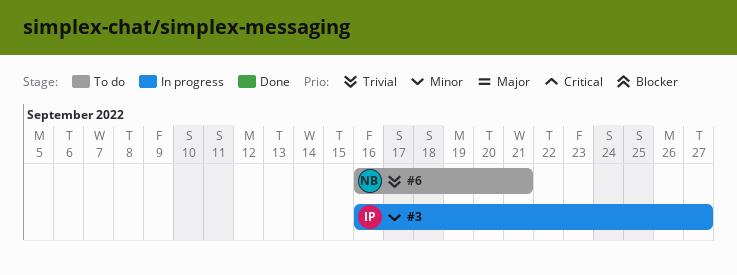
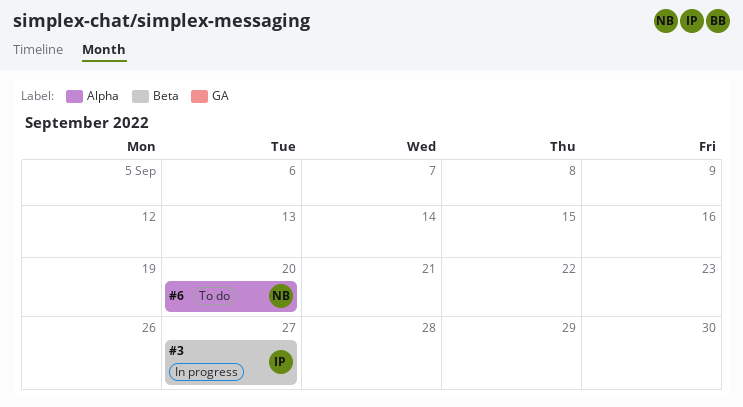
#6, due: Sep 21 -> Sep 20

